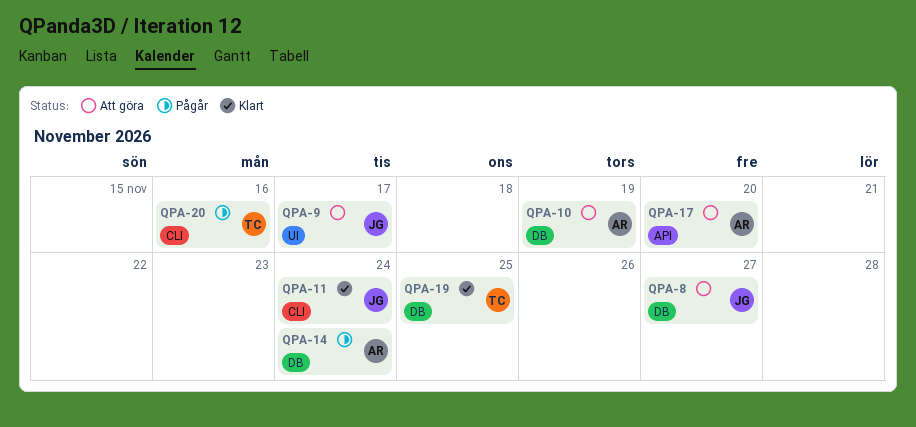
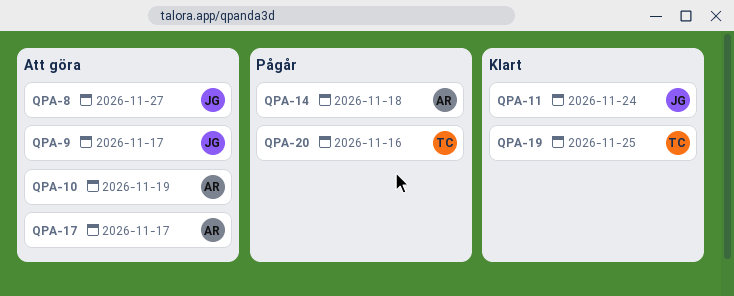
QPA-14, due: Nov 24 -> Nov 18
QPA-17, due: Nov 20 -> Nov 17

